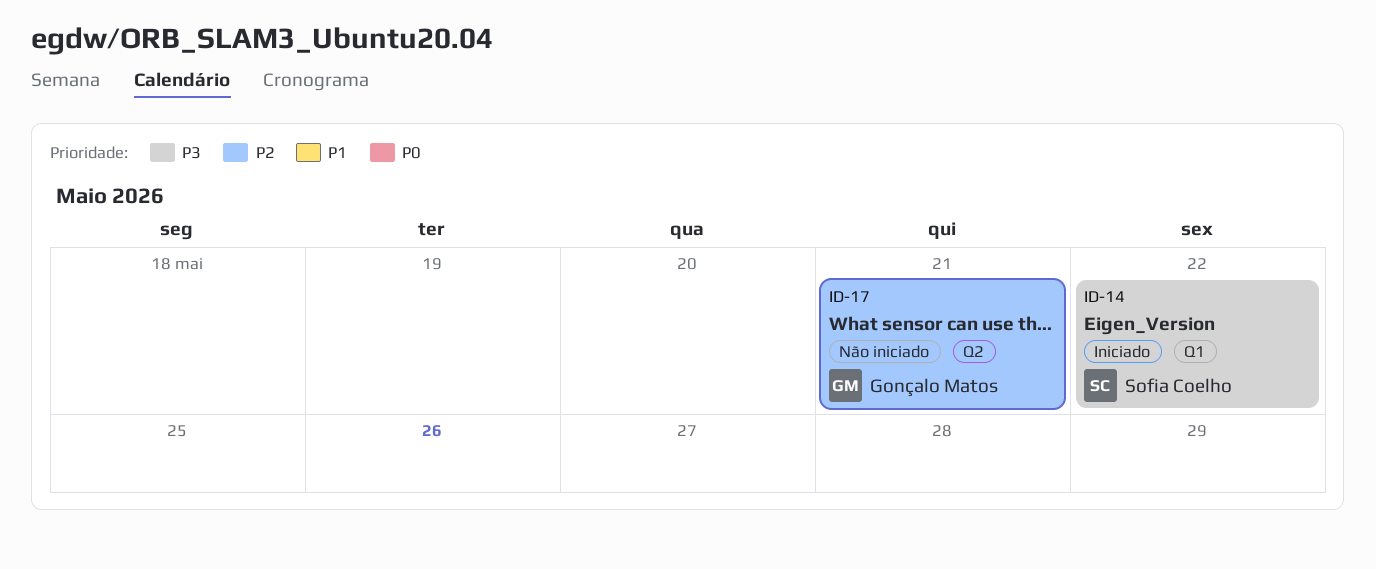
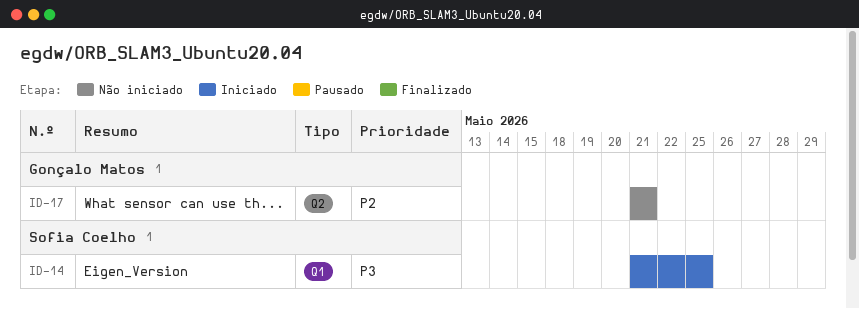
ID-14, due: May 22 -> May 25

